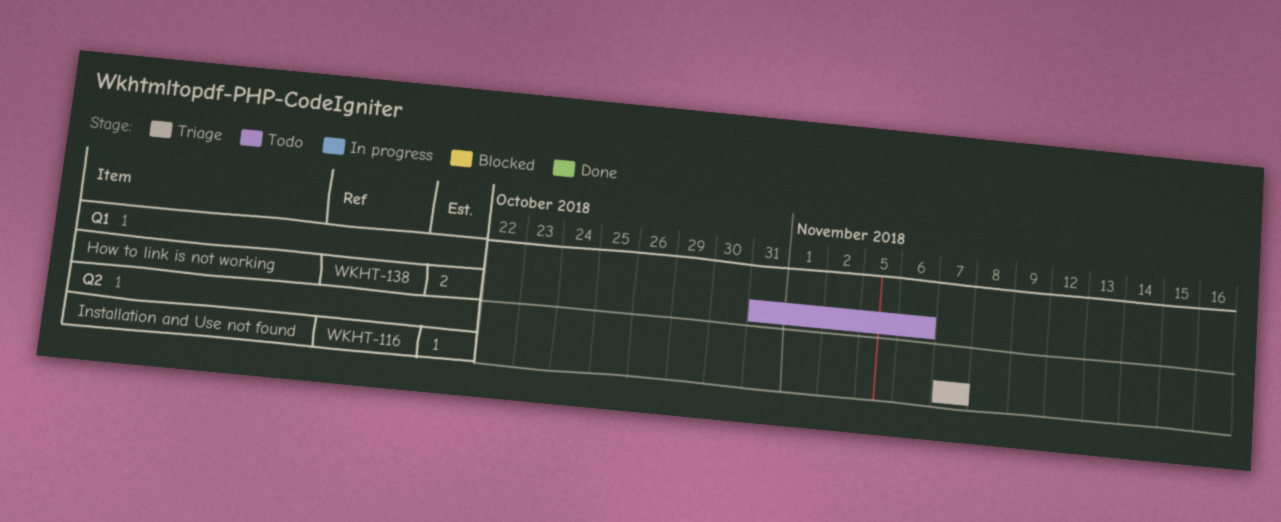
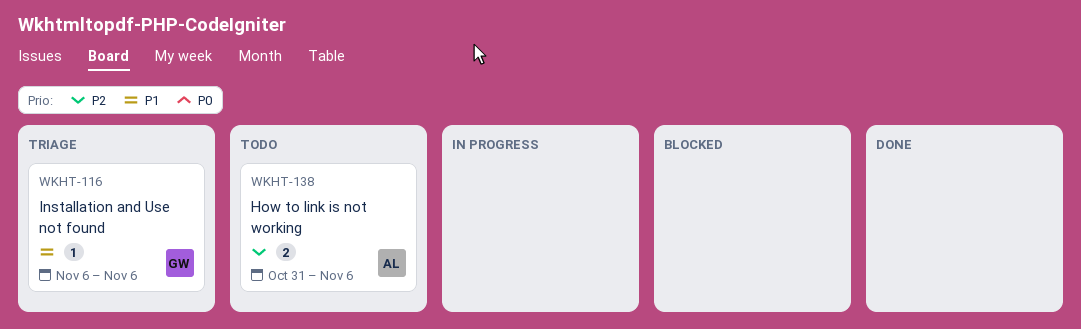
WKHT-116, start: Nov 7 -> Nov 6
WKHT-116, due: Nov 7 -> Nov 6

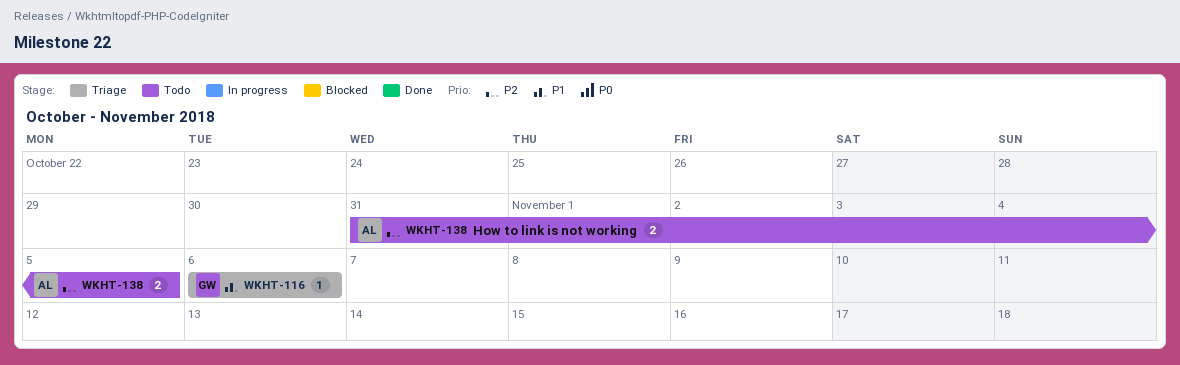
WKHT-138, due: Nov 6 -> Nov 5

